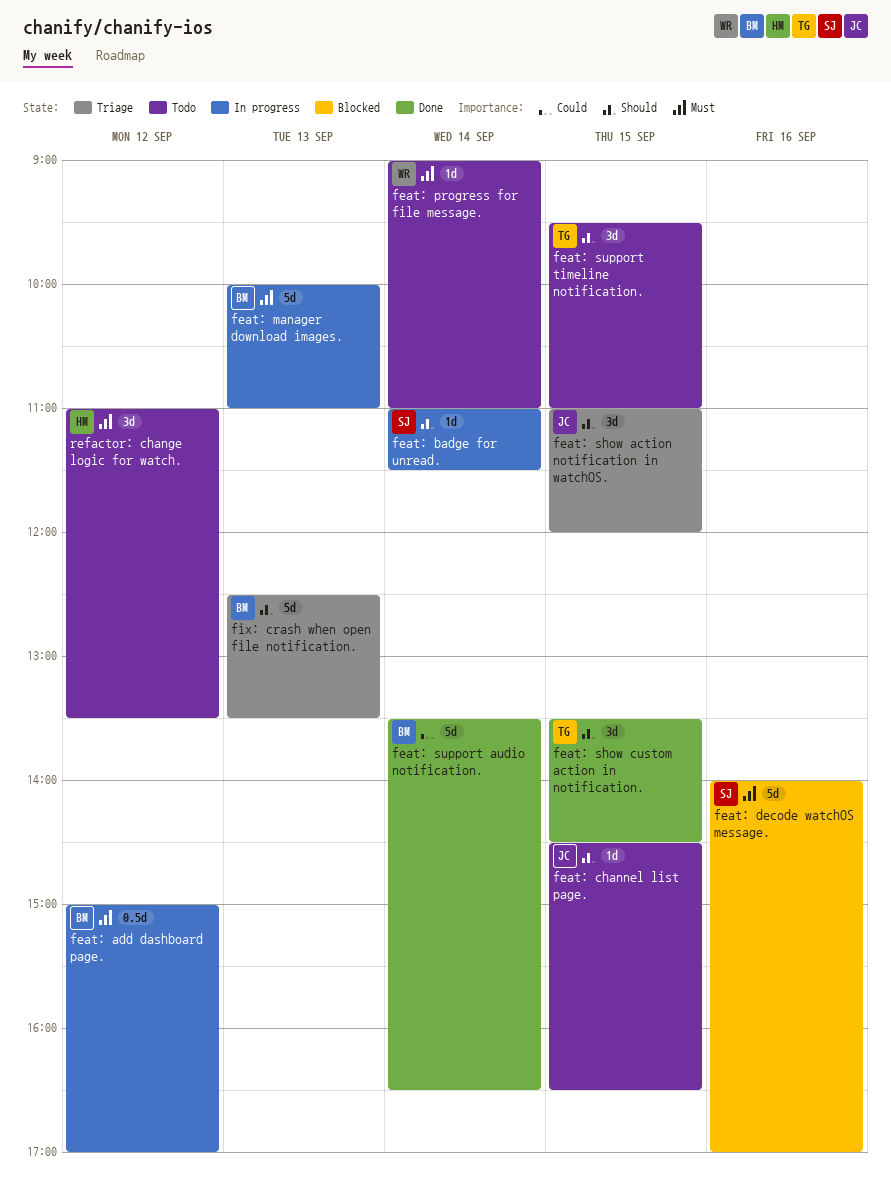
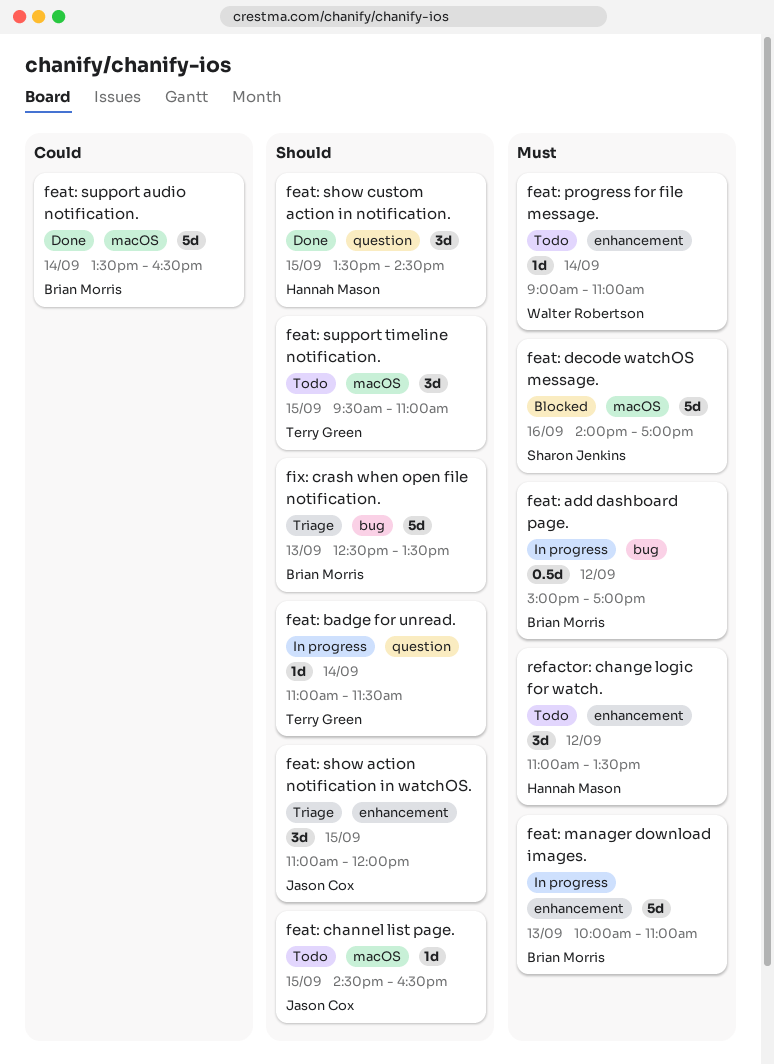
feat: badge for unread., owner: Sharon Jenkins -> Terry Green
feat: show custom action in notification., owner: Terry Green -> Hannah Mason

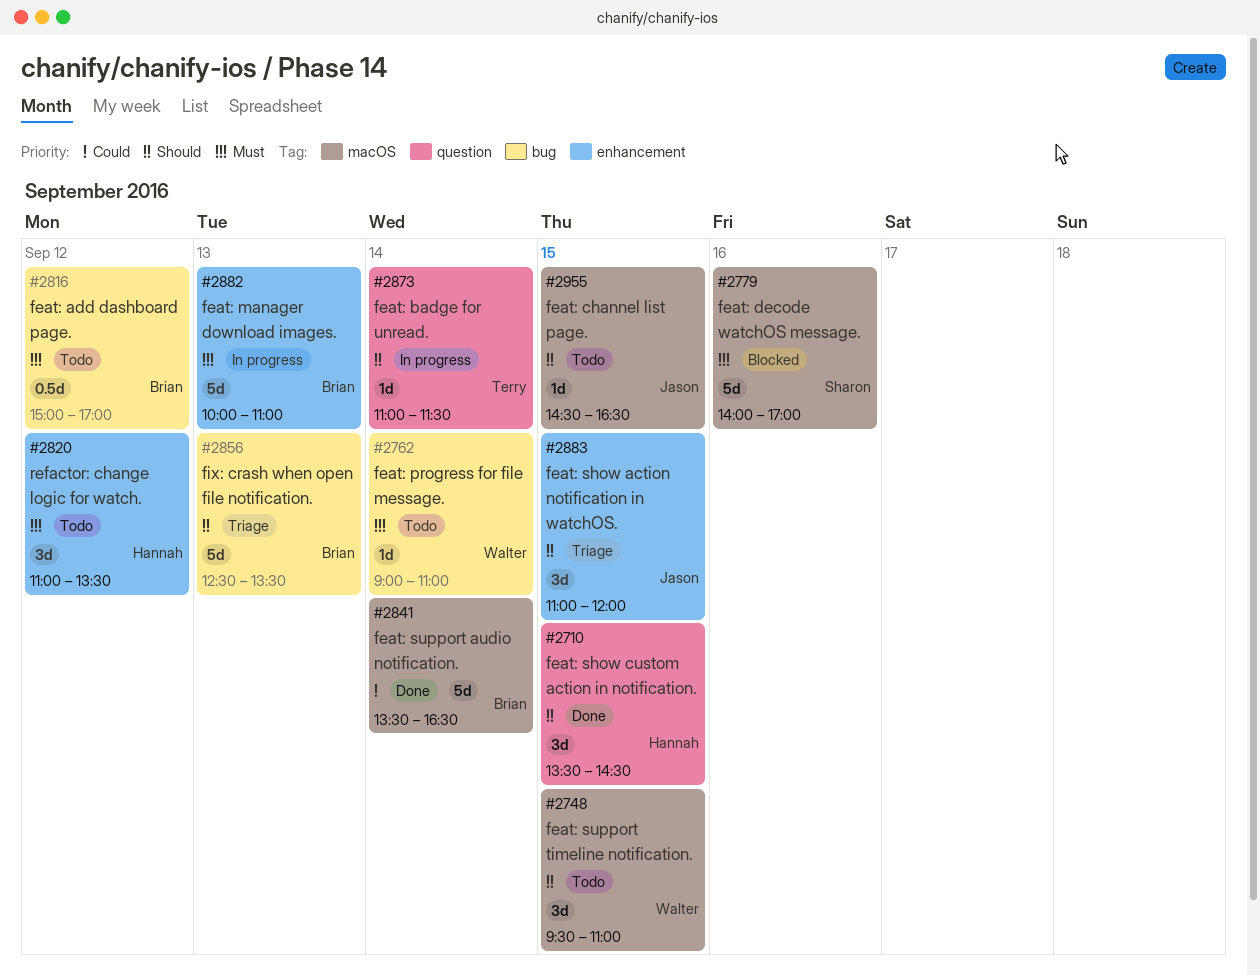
feat: add dashboard page., status: In progress -> Todo
feat: progress for file message., label: enhancement -> bug
feat: support timeline notification., owner: Terry Green -> Walter Robertson

